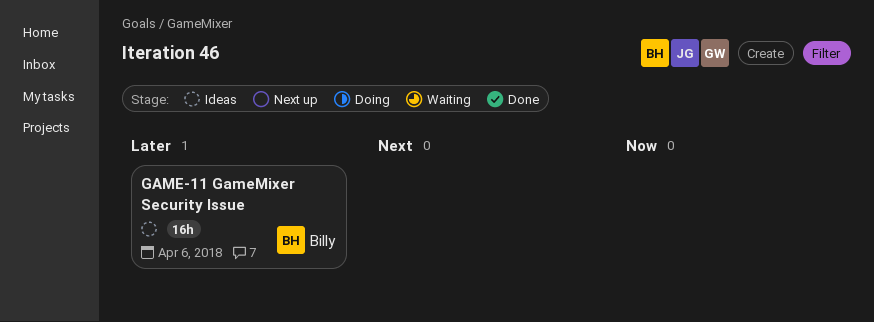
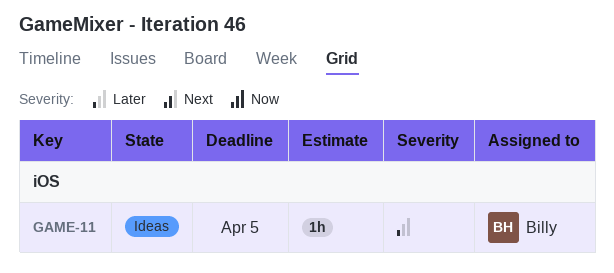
GAME-11, estimate: 16h -> 1h
GAME-11, due: Apr 6 -> Apr 5

